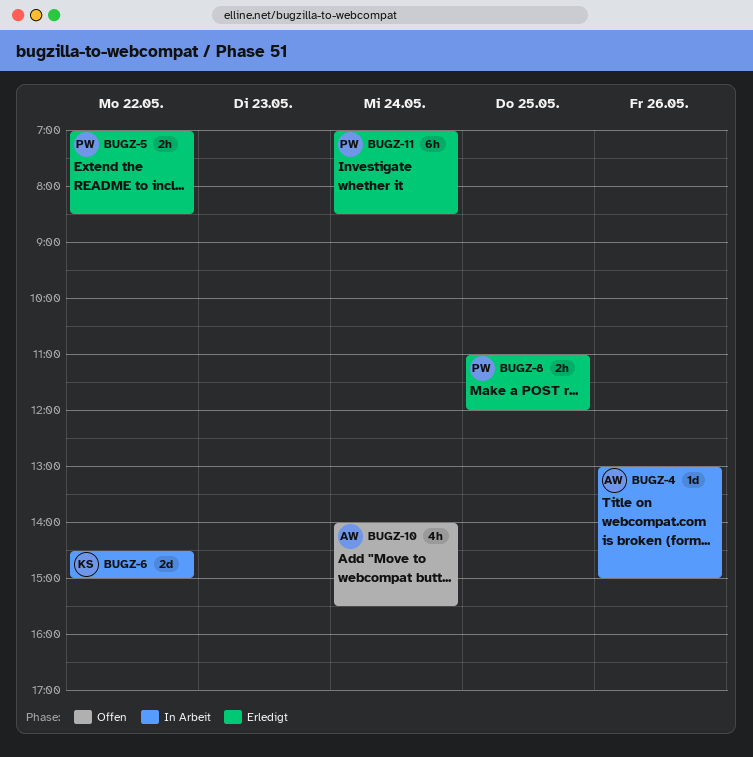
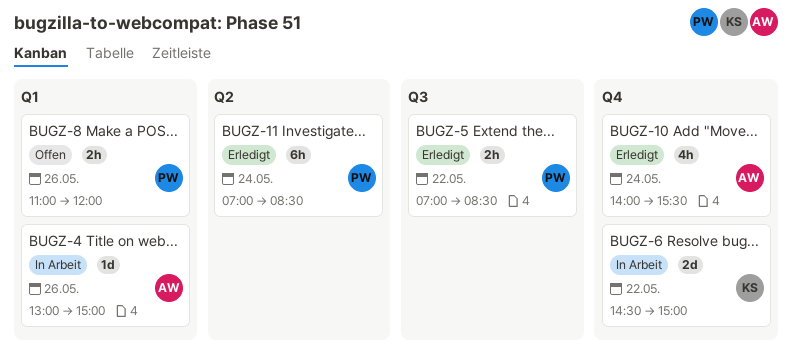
BUGZ-8, status: Erledigt -> Offen
BUGZ-8, day: May 25 -> May 26
BUGZ-10, status: Offen -> Erledigt

